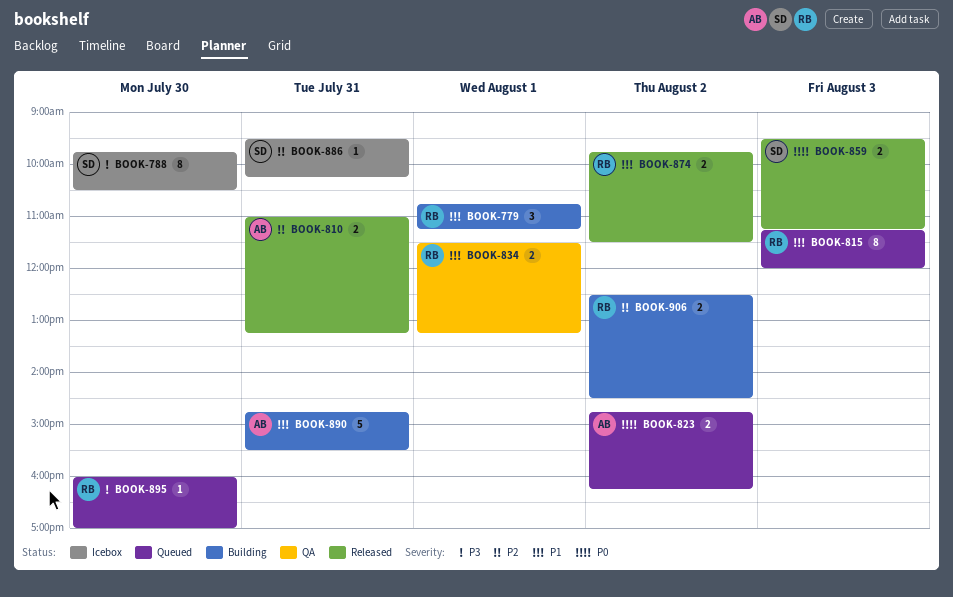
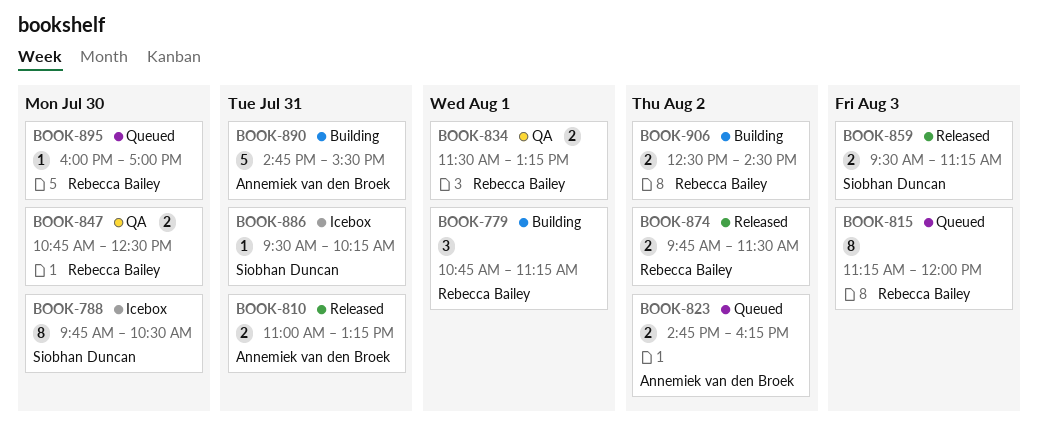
BOOK-847: none -> present

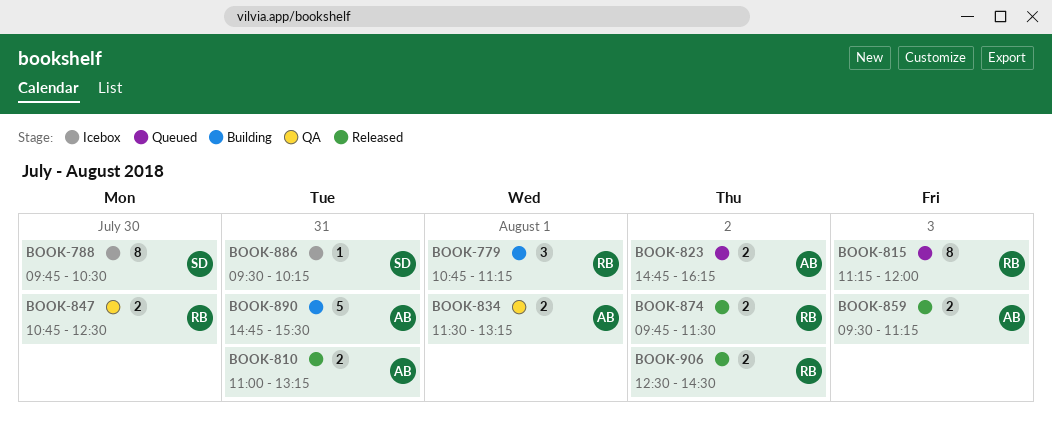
BOOK-834, owner: Rebecca Bailey -> Annemiek van den Broek
BOOK-859, owner: Siobhan Duncan -> Annemiek van den Broek
BOOK-895: present -> none
BOOK-906, status: Building -> Released

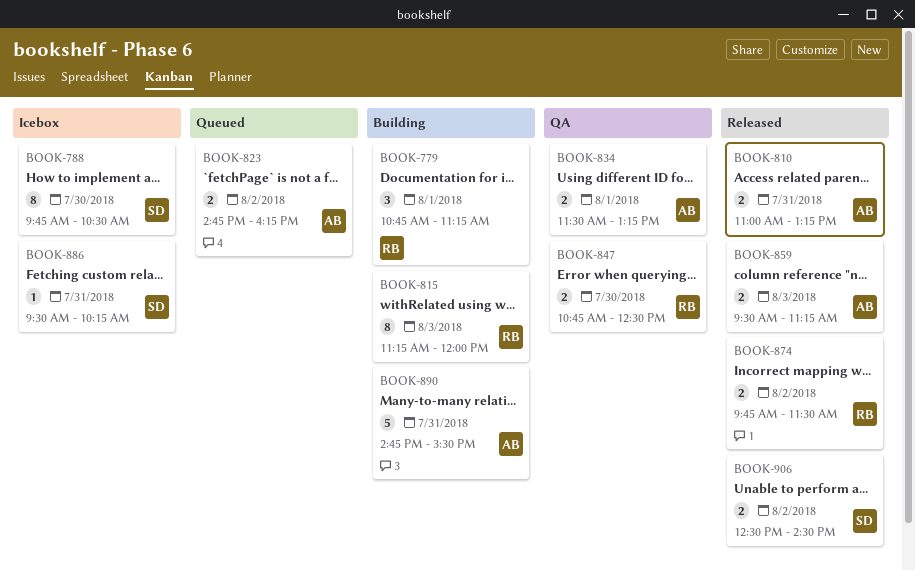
BOOK-815, status: Queued -> Building
BOOK-906, owner: RB -> SD

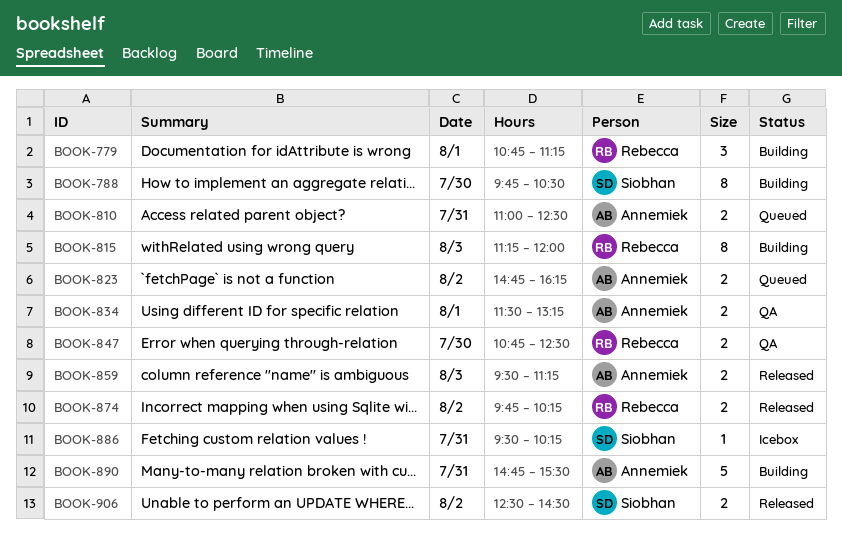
BOOK-788, status: Icebox -> Building
BOOK-810, status: Released -> Queued
BOOK-810, ends: 13:15 -> 12:30
BOOK-874, ends: 11:30 -> 10:15

